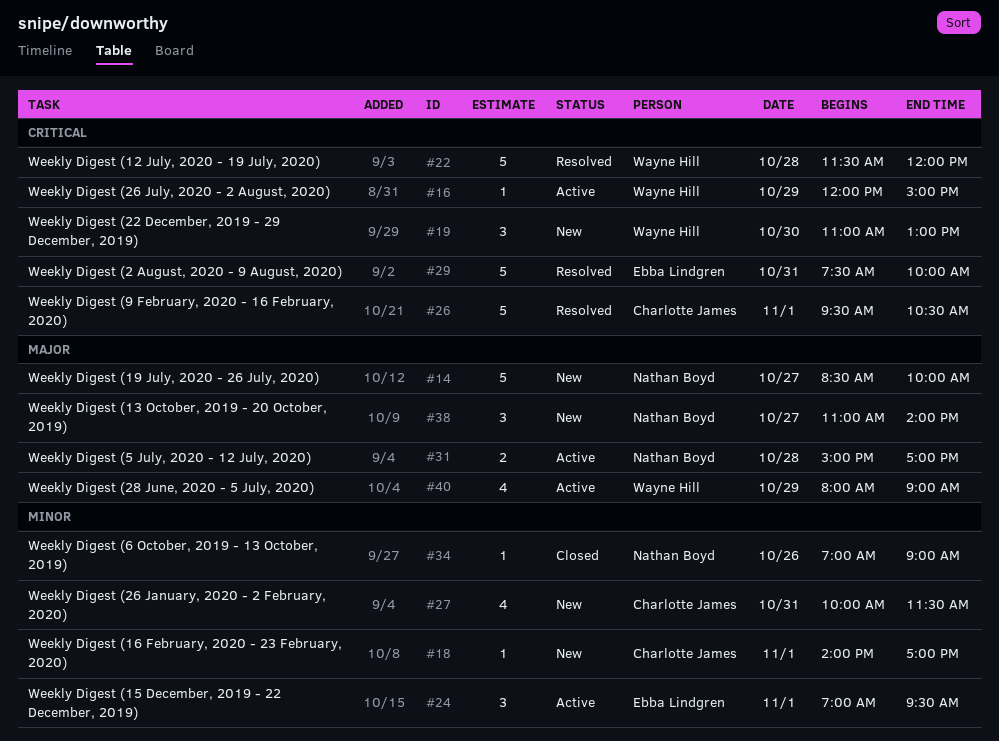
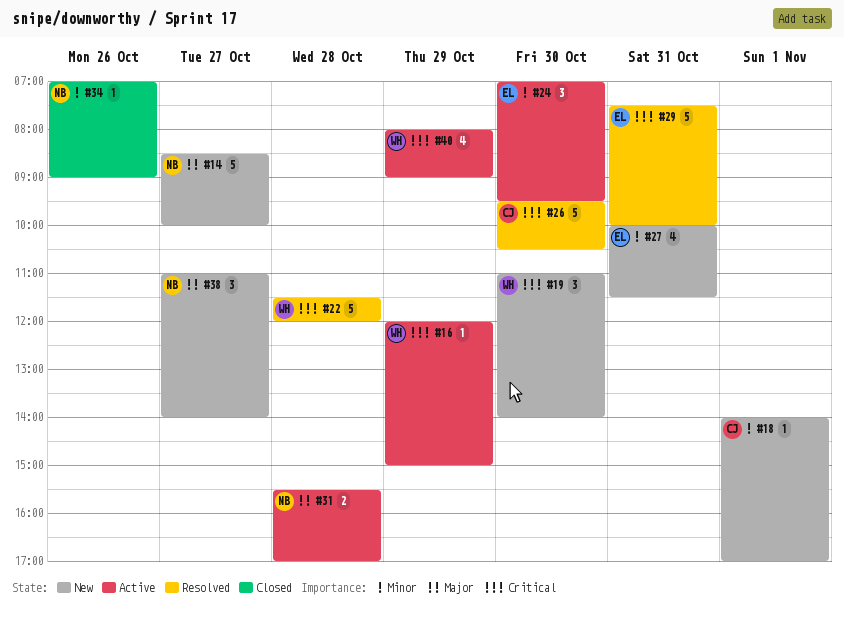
#19, ends: 13:00 -> 14:00
#24, day: Nov 1 -> Oct 30
#26, day: Nov 1 -> Oct 30
#27, owner: Charlotte James -> Ebba Lindgren
#31, begins: 15:00 -> 15:30
#40, priority: Major -> Critical

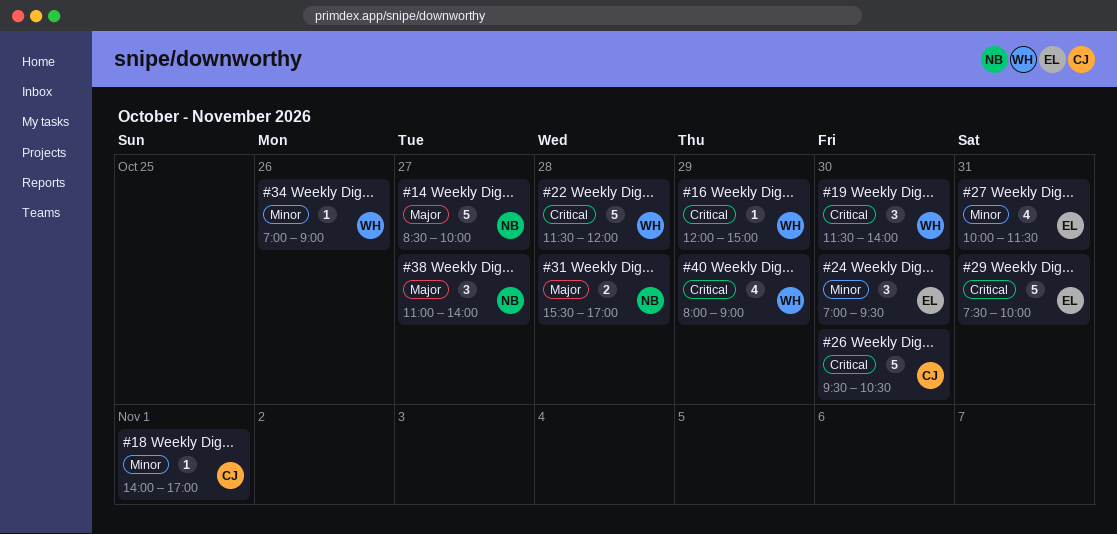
#19, begins: 11:00 -> 11:30
#34, owner: NB -> WH

